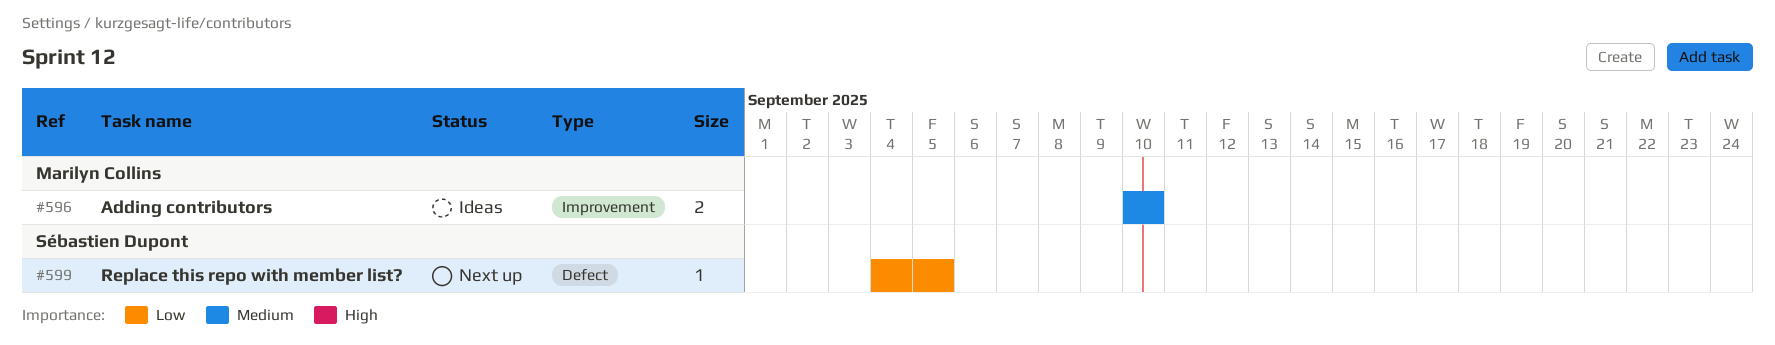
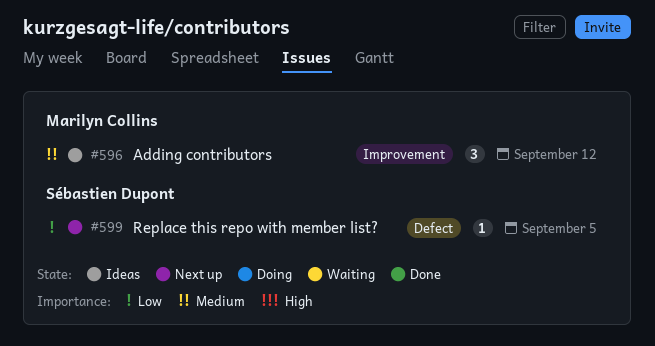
#596, estimate: 2 -> 3
#596, due: Sep 10 -> Sep 12

